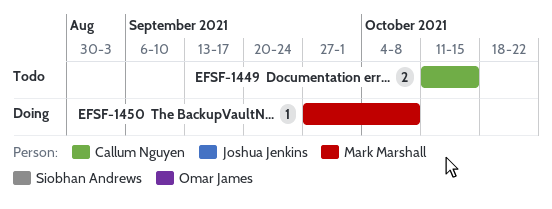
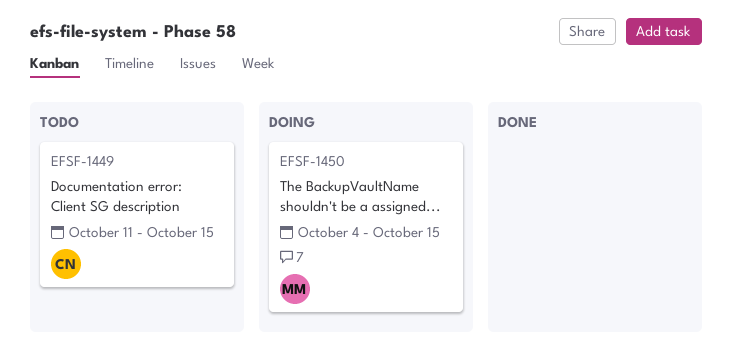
EFSF-1450, start: Sep 27 -> Oct 4
EFSF-1450, due: Oct 8 -> Oct 15

